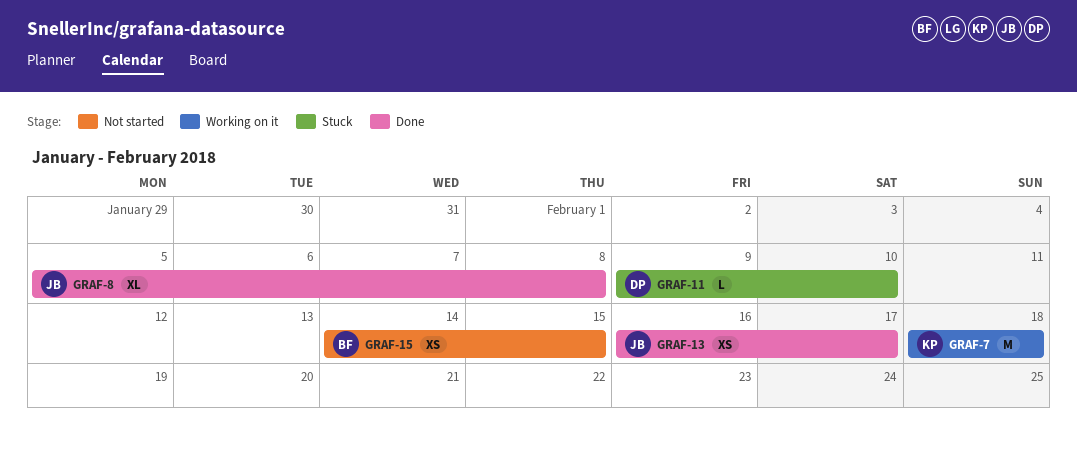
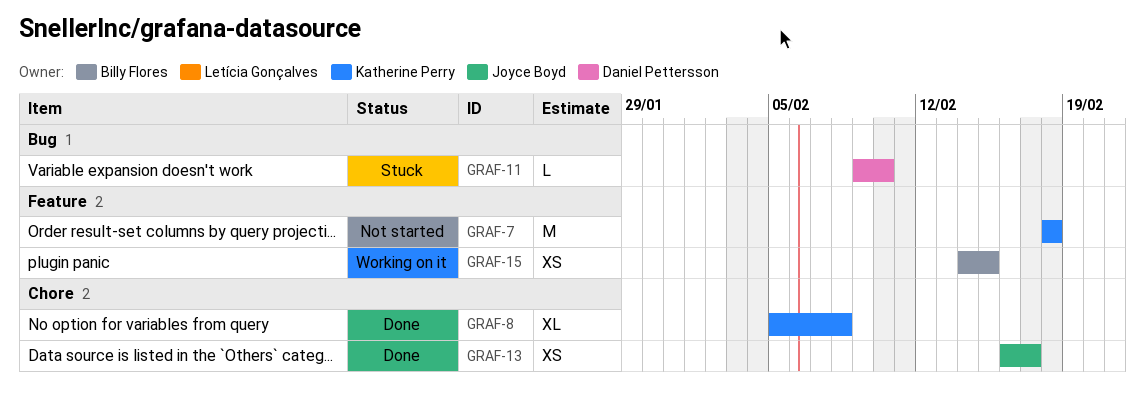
GRAF-7, status: Working on it -> Not started
GRAF-8, owner: Joyce Boyd -> Katherine Perry
GRAF-15, status: Not started -> Working on it

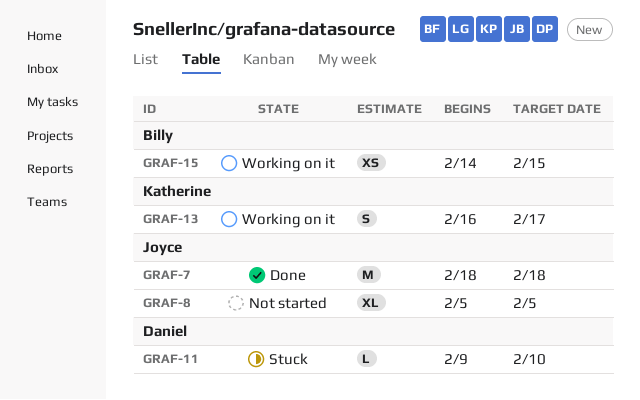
GRAF-7, status: Not started -> Done
GRAF-7, owner: Katherine Perry -> Joyce Boyd
GRAF-8, status: Done -> Not started
GRAF-8, owner: Katherine Perry -> Joyce Boyd
GRAF-8, due: Feb 8 -> Feb 5
GRAF-13, status: Done -> Working on it
GRAF-13, owner: Joyce Boyd -> Katherine Perry
GRAF-13, estimate: XS -> S

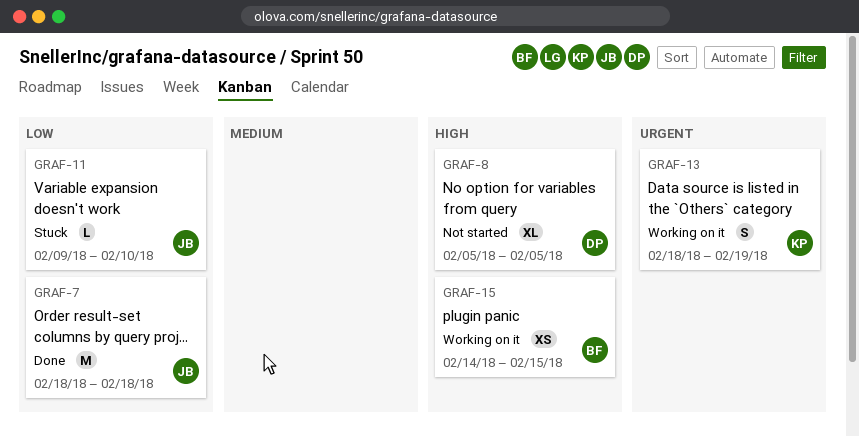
GRAF-8, owner: Joyce -> Daniel
GRAF-11, owner: Daniel -> Joyce
GRAF-13, start: Feb 16 -> Feb 18
GRAF-13, due: Feb 17 -> Feb 19

